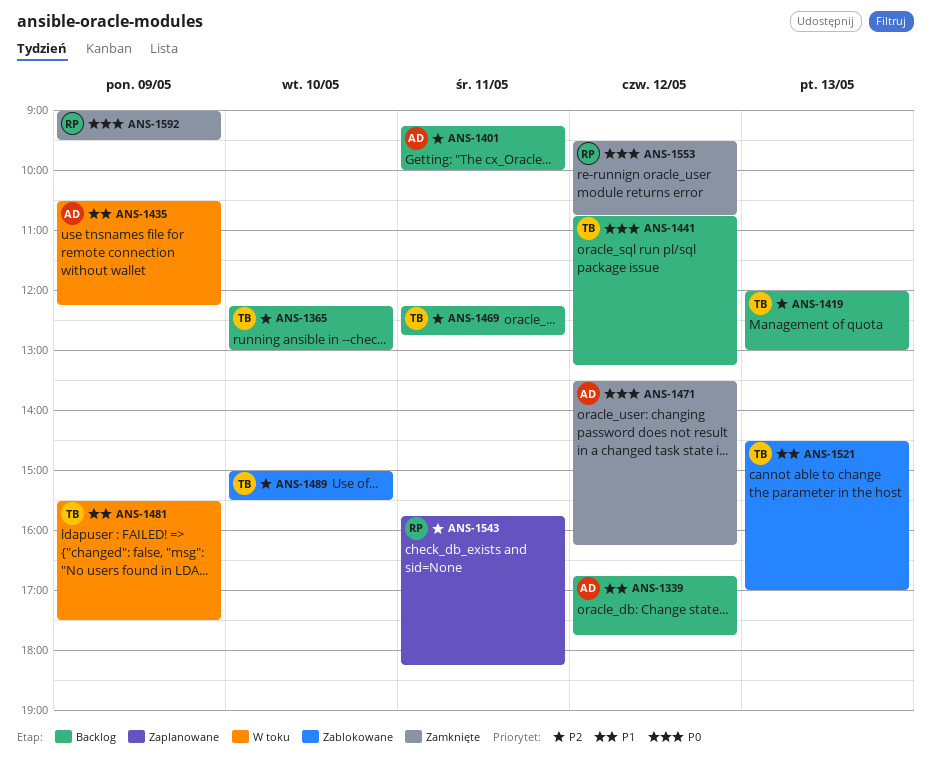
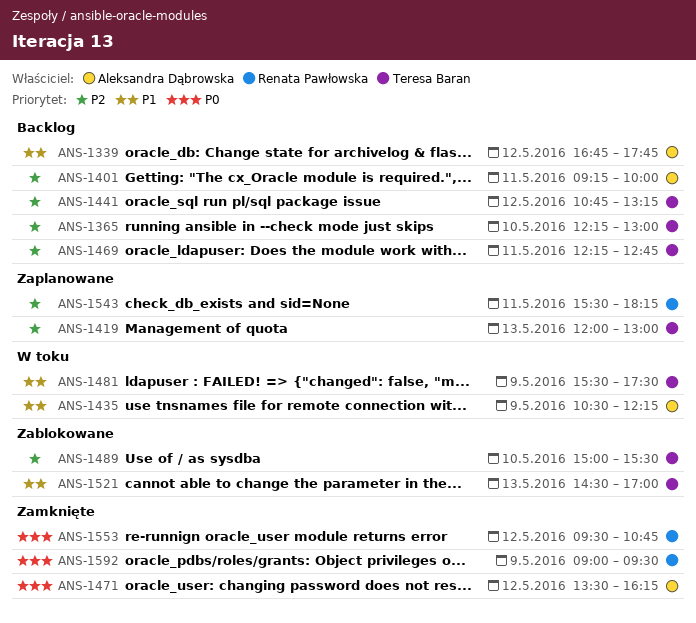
ANS-1419, status: Backlog -> Zaplanowane
ANS-1441, priority: P0 -> P2
ANS-1543, begins: 15:45 -> 15:30

